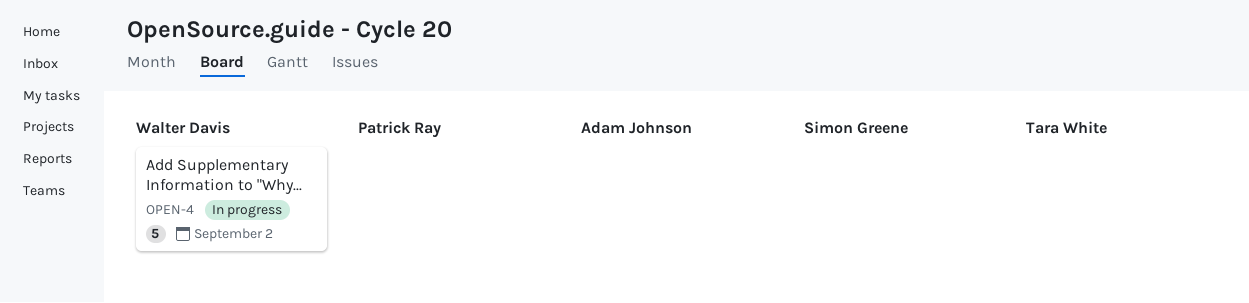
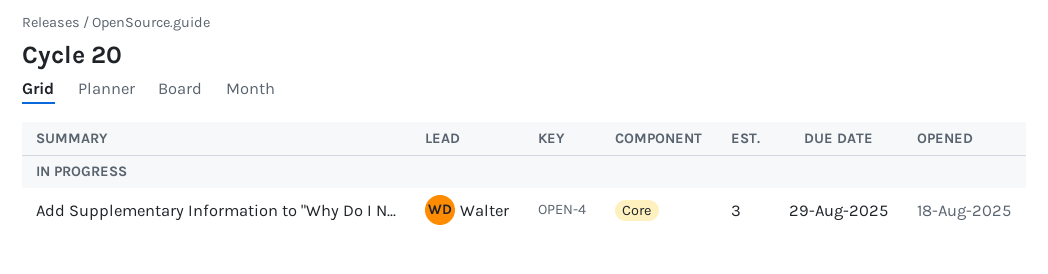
OPEN-4, estimate: 5 -> 3
OPEN-4, due: Sep 2 -> Aug 29

